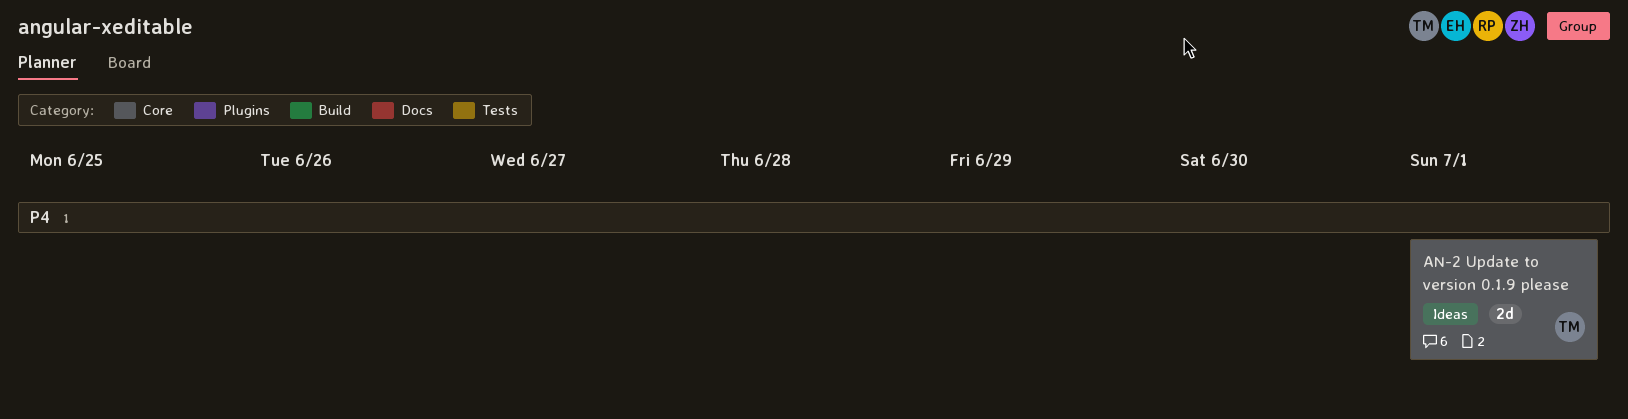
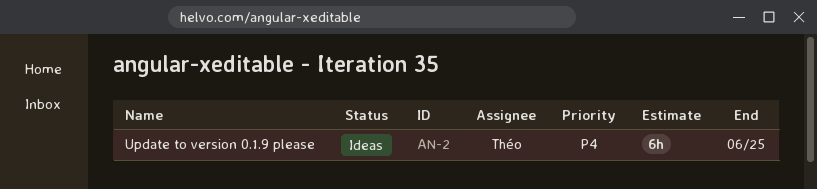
AN-2, estimate: 2d -> 6h
AN-2, due: Jul 1 -> Jun 25

